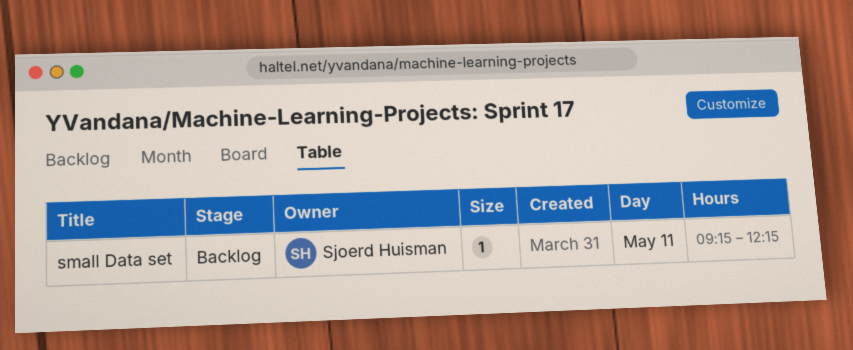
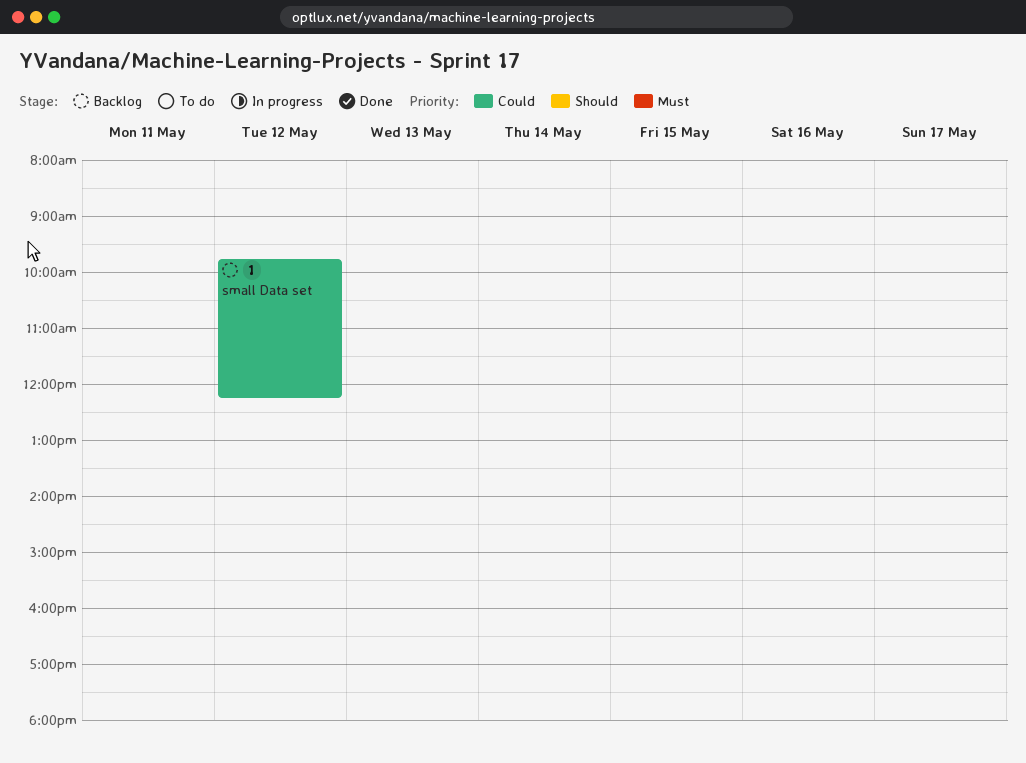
small Data set, day: May 11 -> May 12
small Data set, begins: 09:15 -> 09:45

